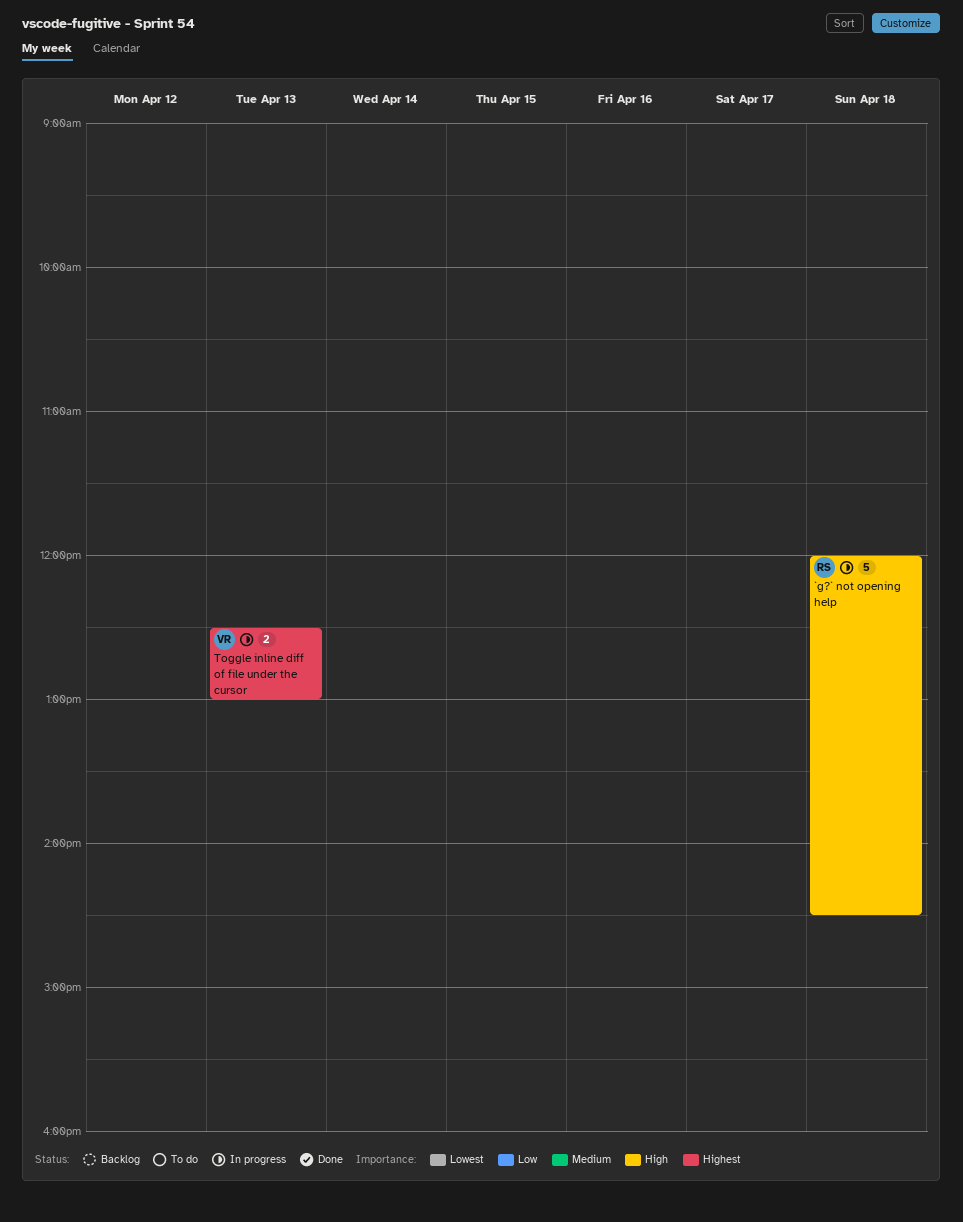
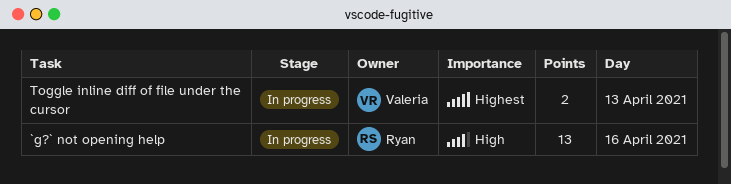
`g?` not opening help, estimate: 5 -> 13
`g?` not opening help, day: Apr 18 -> Apr 16

